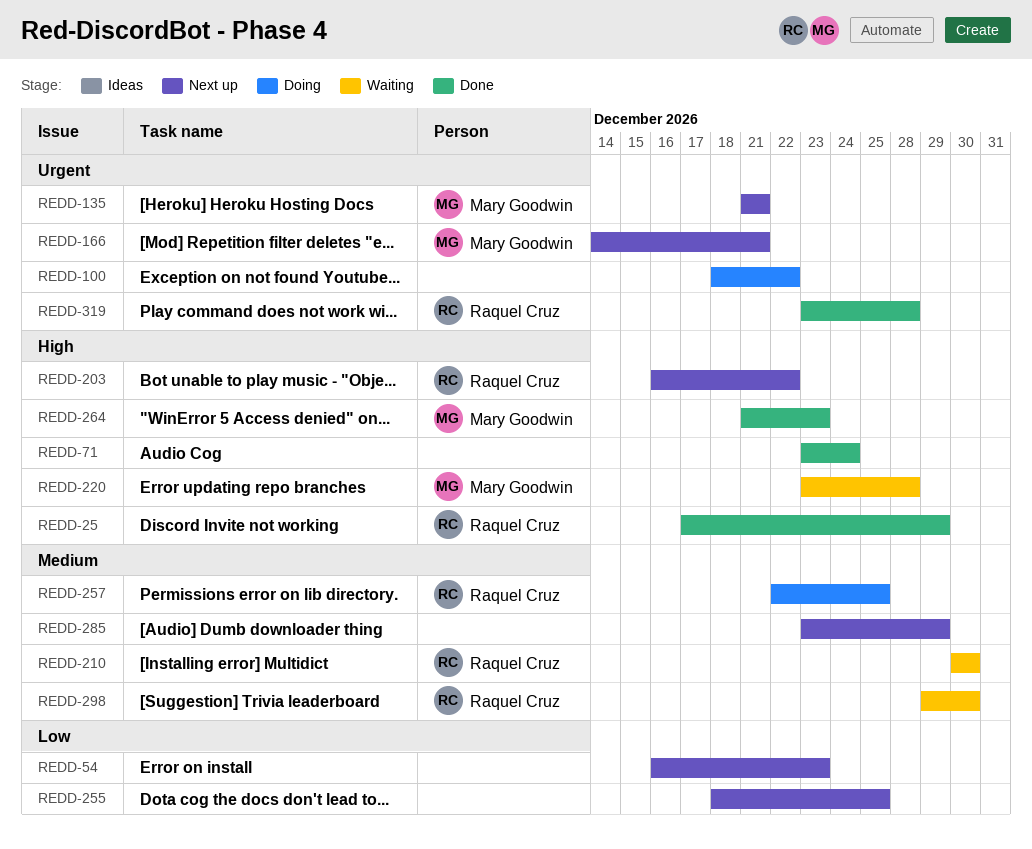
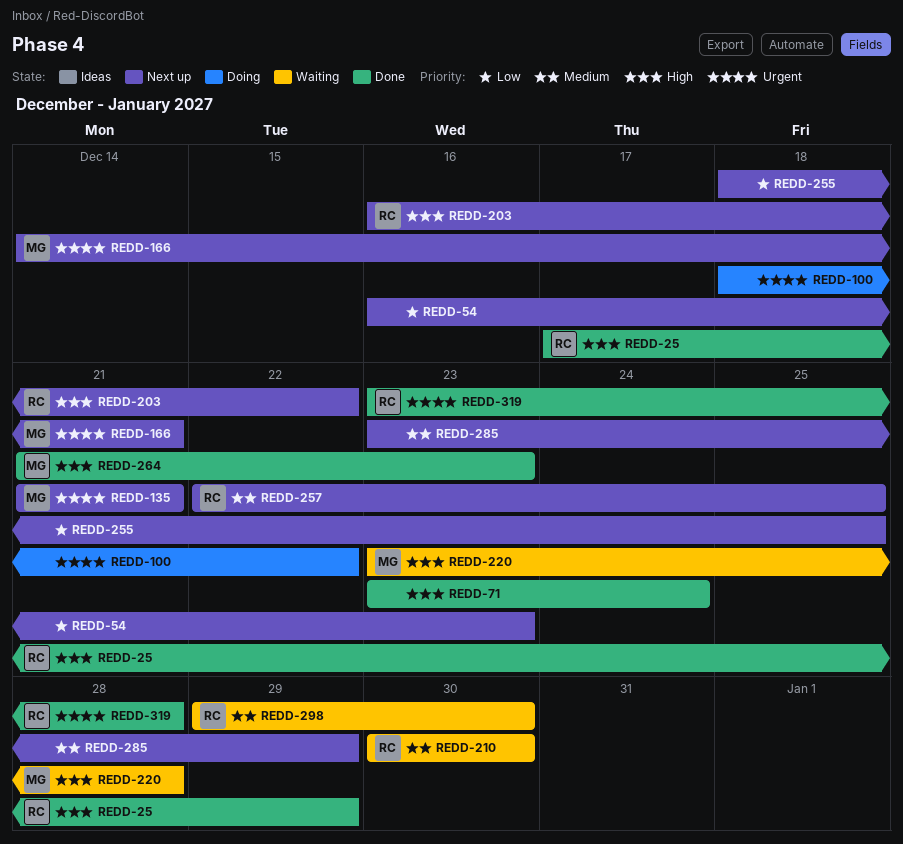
REDD-257, status: Doing -> Next up

